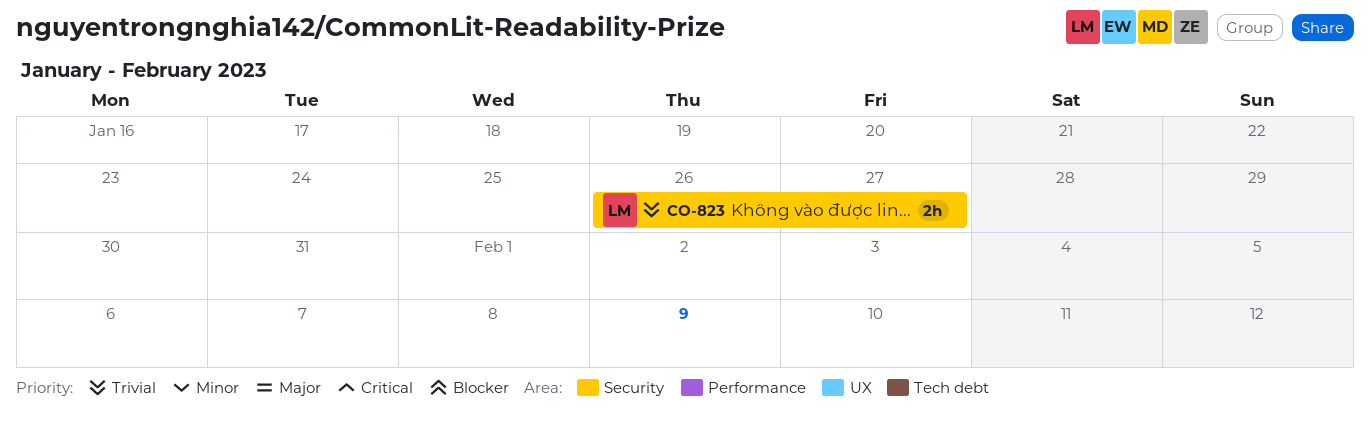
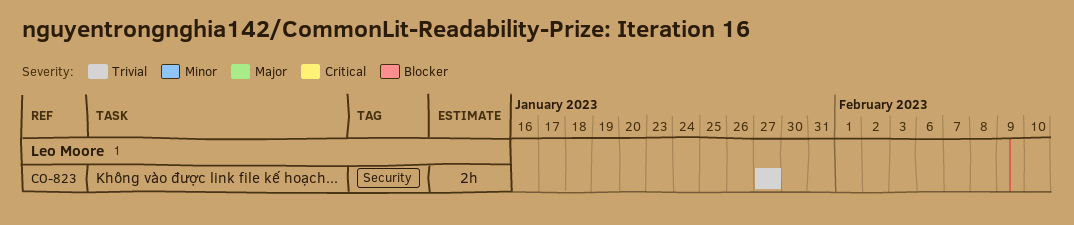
CO-823, start: Jan 26 -> Jan 27

